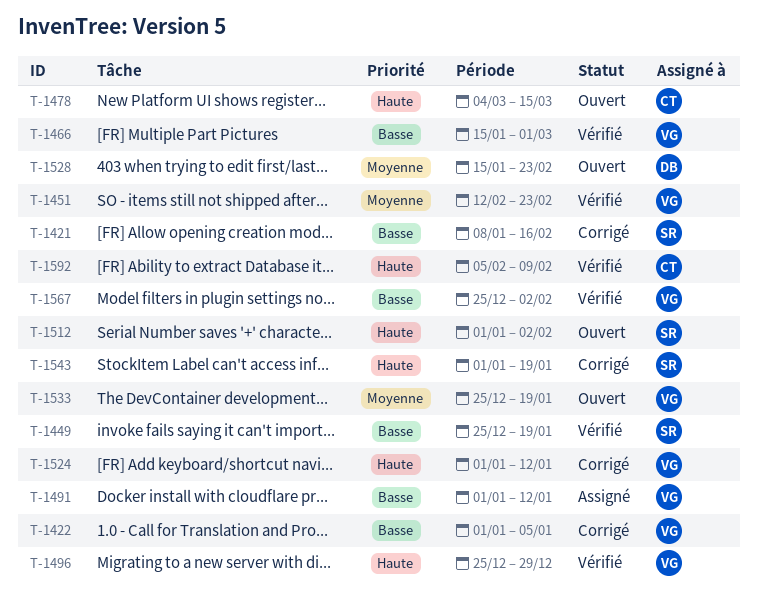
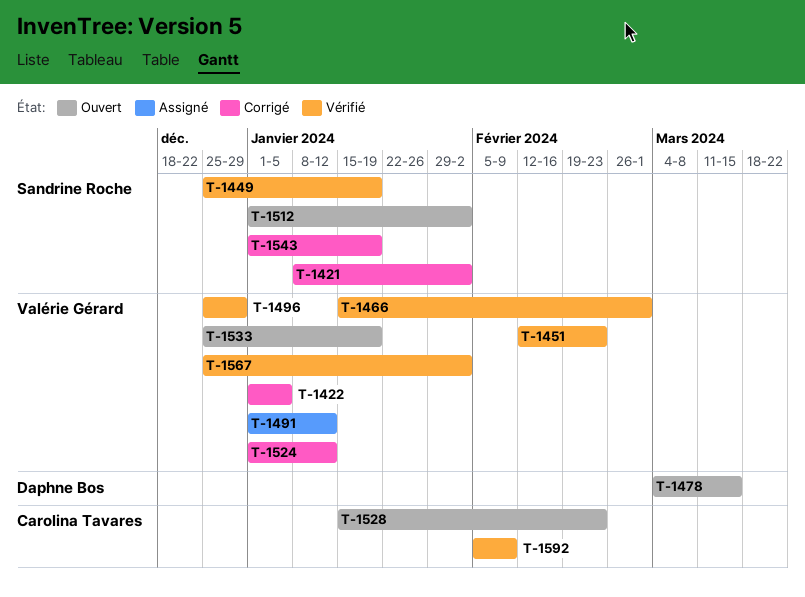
T-1421, due: Feb 16 -> Feb 2
T-1478, owner: Carolina Tavares -> Daphne Bos
T-1528, owner: Daphne Bos -> Carolina Tavares

